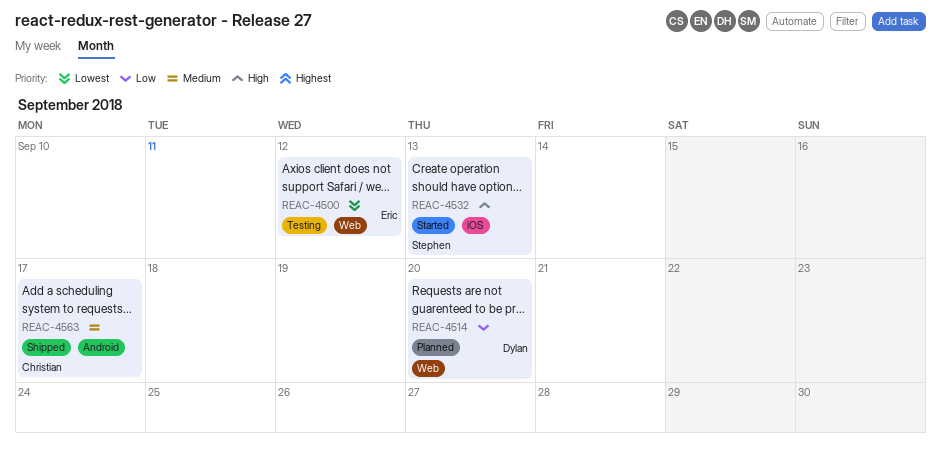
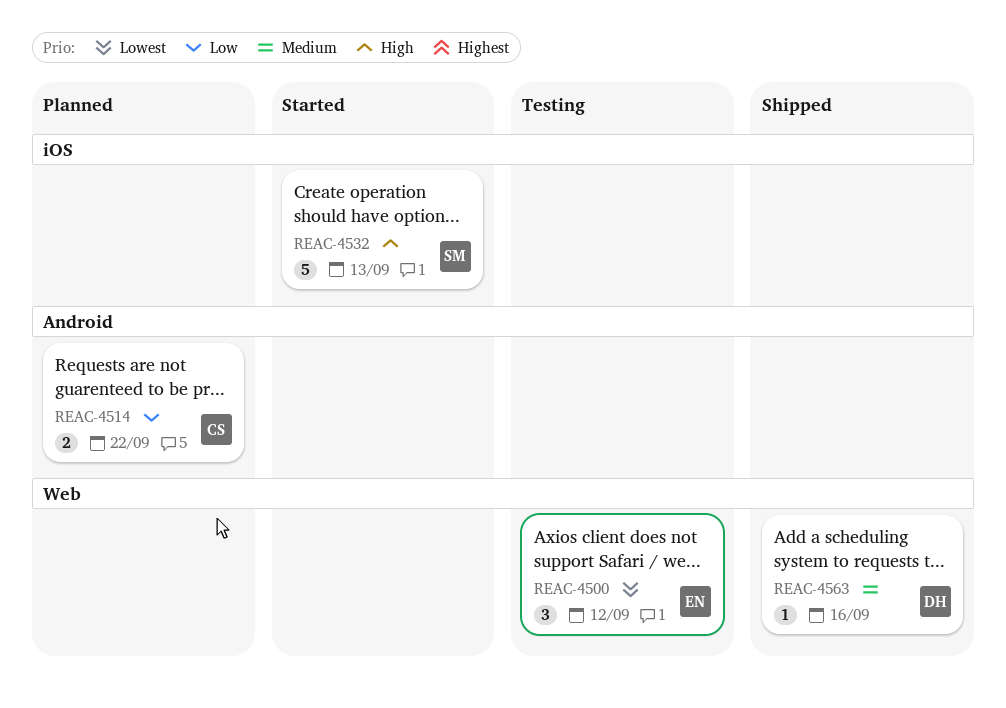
REAC-4514, owner: Dylan -> Christian
REAC-4514, label: Web -> Android
REAC-4514, due: Sep 20 -> Sep 22
REAC-4563, owner: Christian -> Dylan
REAC-4563, label: Android -> Web
REAC-4563, due: Sep 17 -> Sep 16

